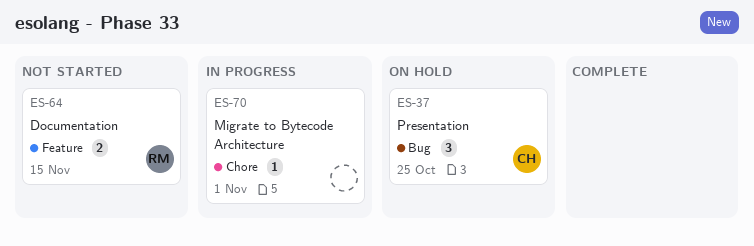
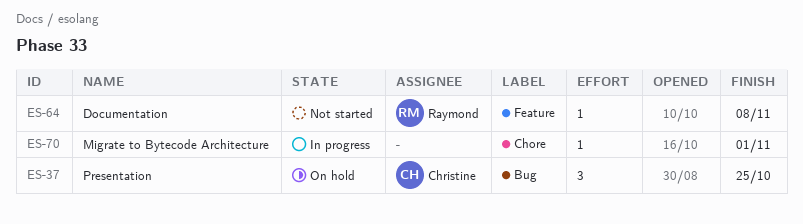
ES-64, estimate: 2 -> 1
ES-64, due: Nov 15 -> Nov 8

